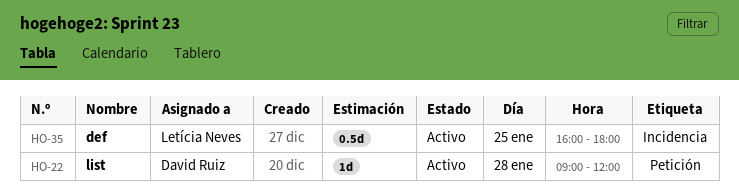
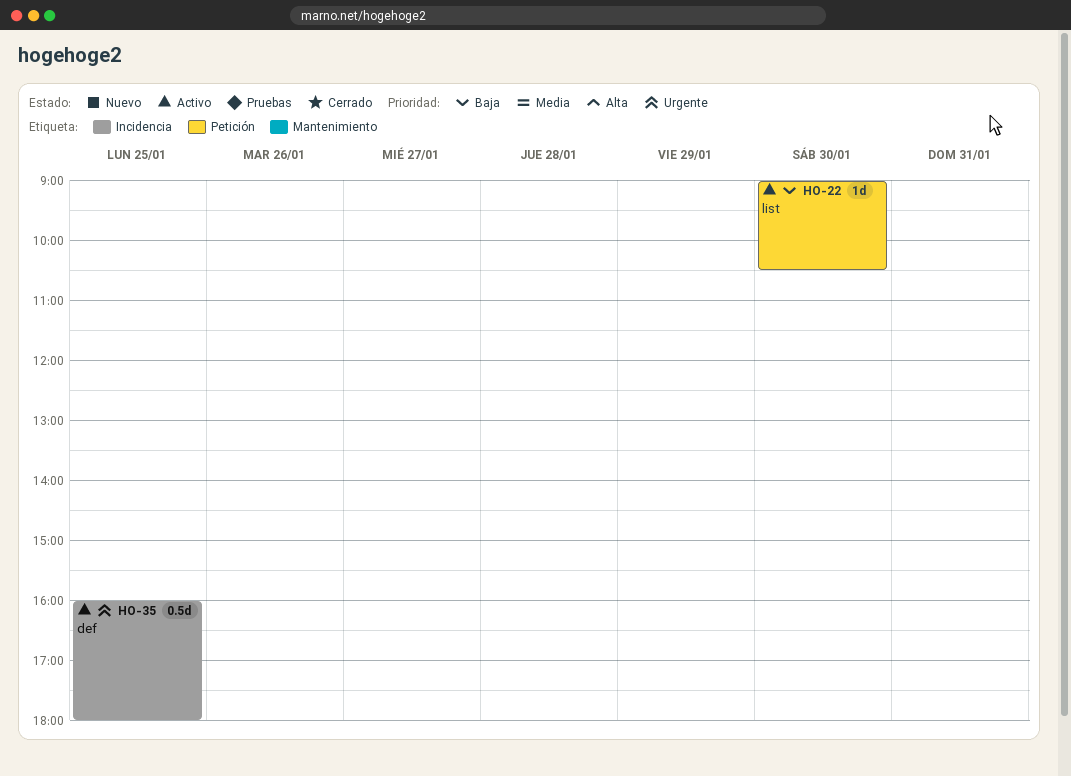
HO-22, day: Jan 28 -> Jan 30
HO-22, ends: 12:00 -> 10:30

